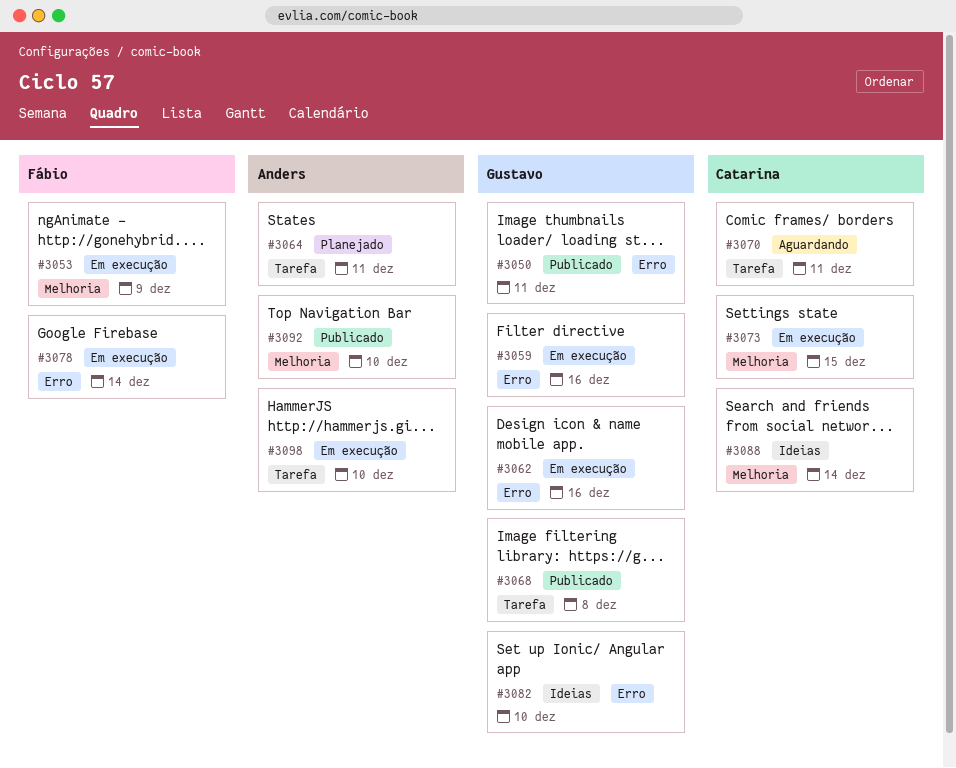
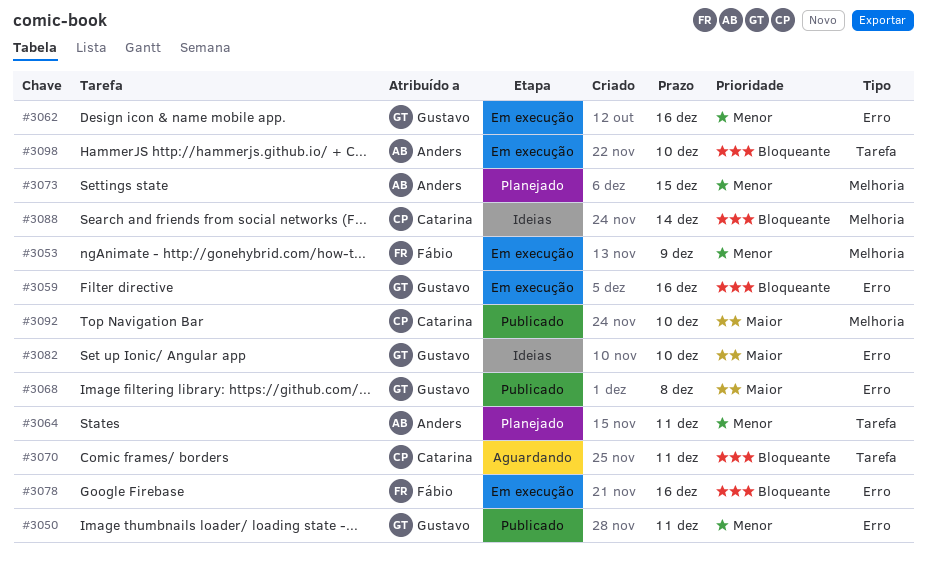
#3068, label: Tarefa -> Erro
#3073, status: Em execução -> Planejado
#3073, owner: Catarina -> Anders
#3078, due: Dec 14 -> Dec 16
#3092, owner: Anders -> Catarina

